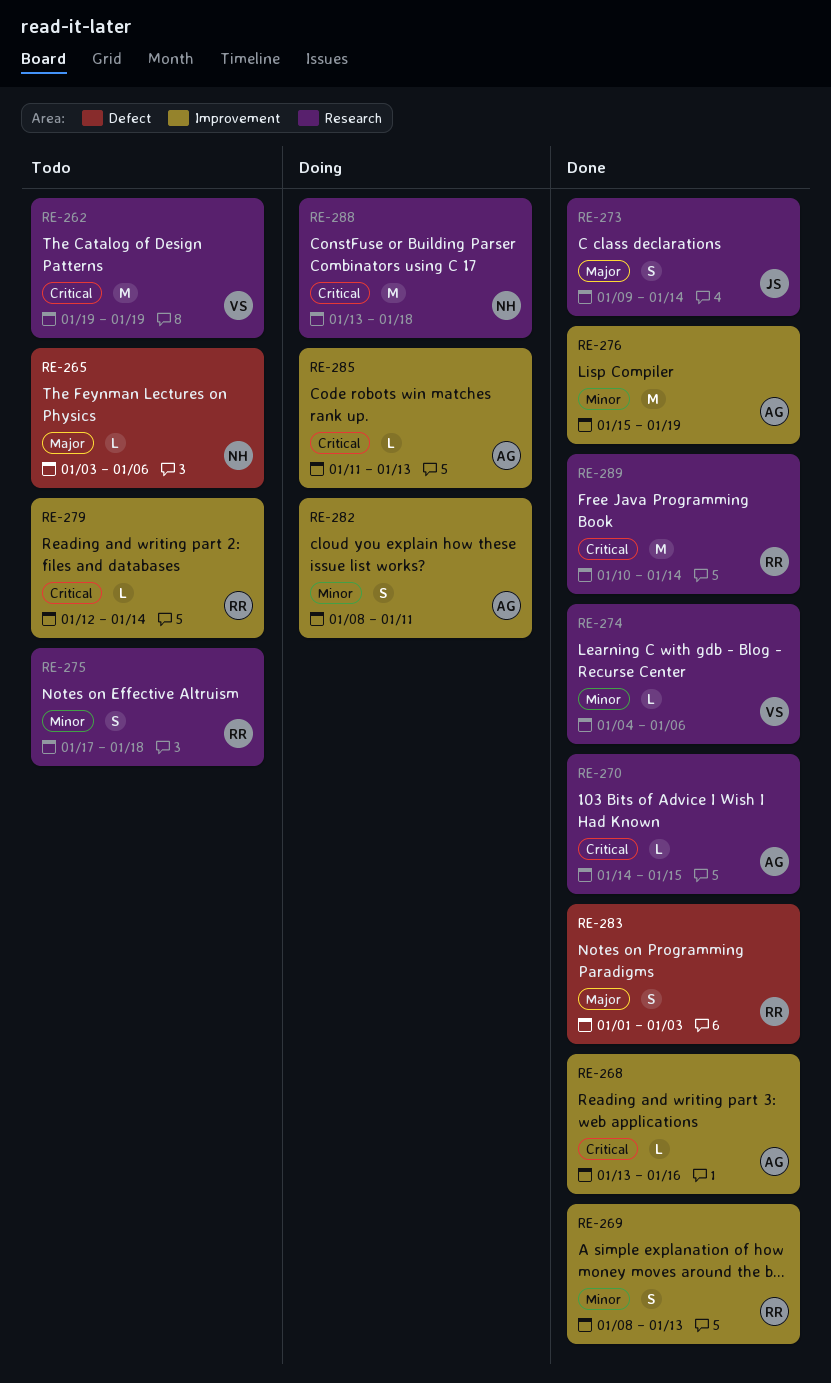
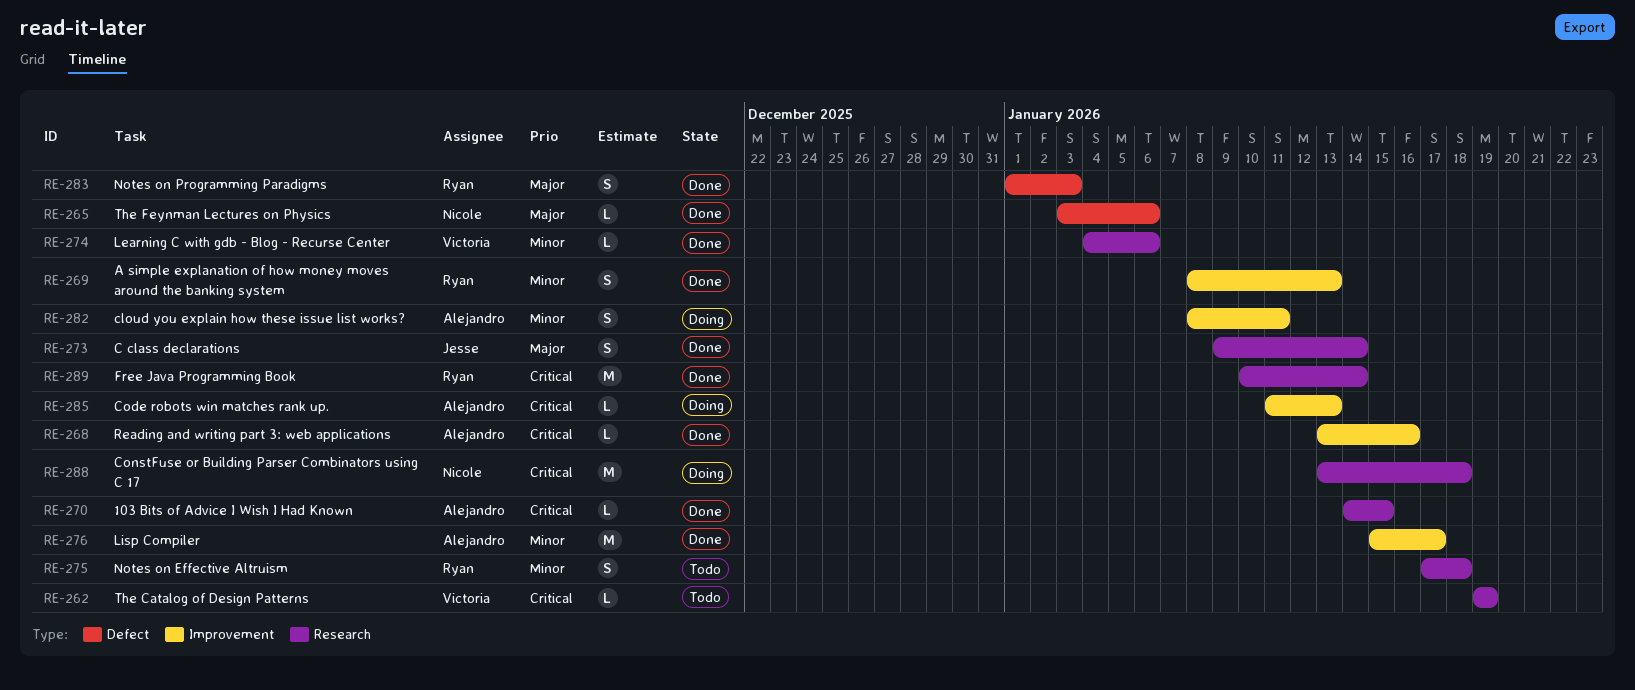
RE-262, estimate: M -> L
RE-265, status: Todo -> Done
RE-276, due: Jan 19 -> Jan 17
RE-279: present -> none

